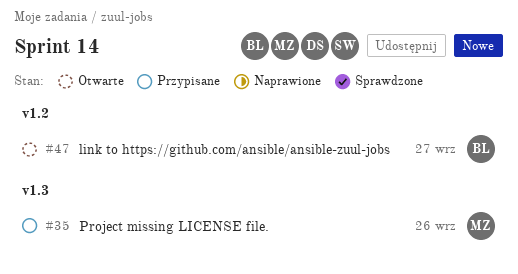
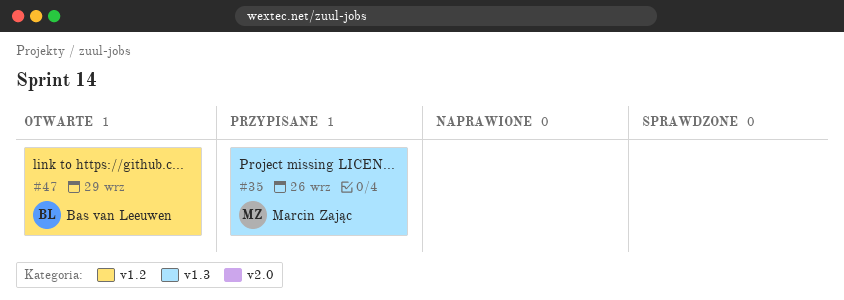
#47, due: Sep 27 -> Sep 29

